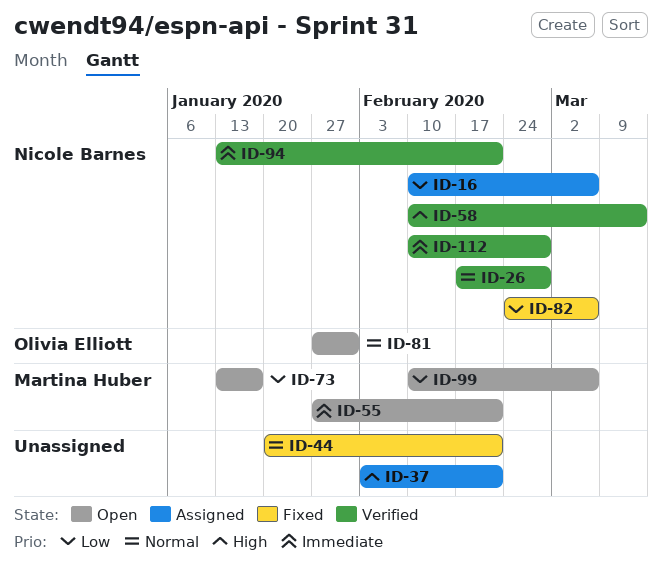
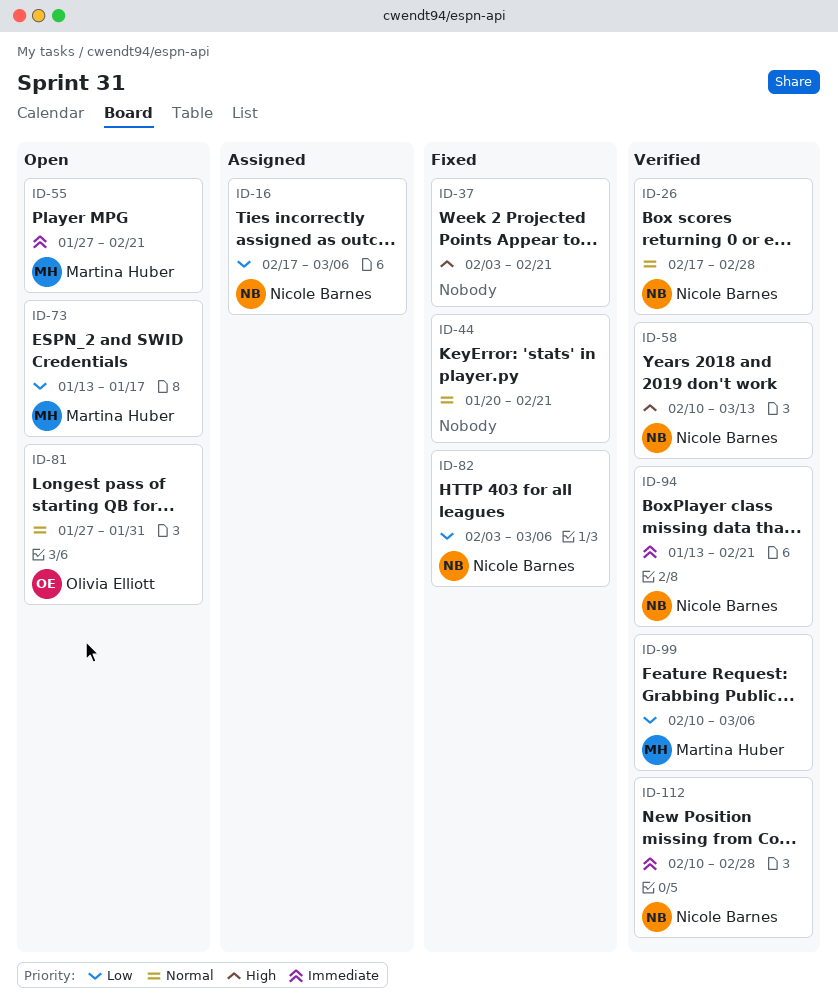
ID-16, start: Feb 10 -> Feb 17
ID-37, status: Assigned -> Fixed
ID-82, start: Feb 24 -> Feb 3
ID-99, status: Open -> Verified

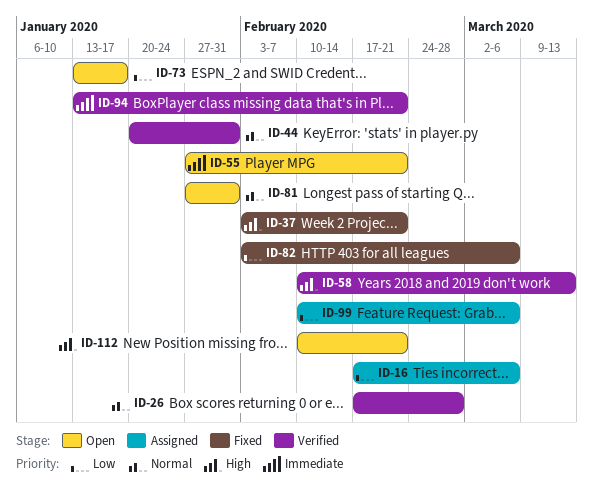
ID-44, status: Fixed -> Verified
ID-44, due: Feb 21 -> Jan 31
ID-99, status: Verified -> Assigned
ID-112, status: Verified -> Open
ID-112, priority: Immediate -> High
ID-112, due: Feb 28 -> Feb 21

